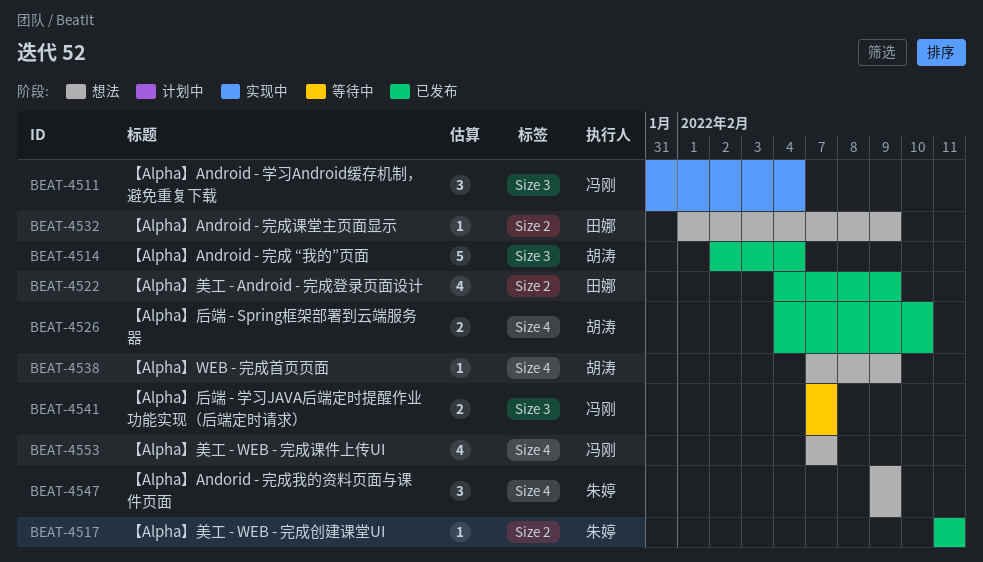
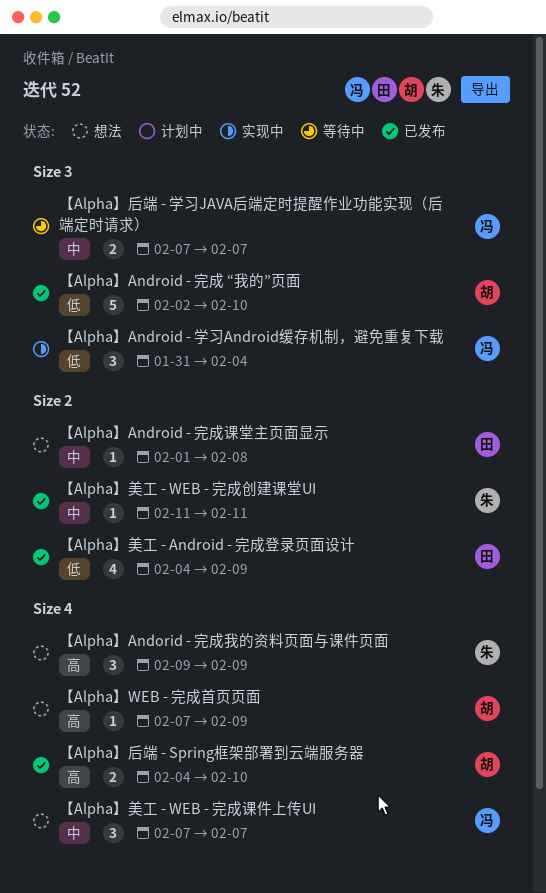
【Alpha】Android - 完成 “我的”页面, due: Feb 4 -> Feb 10
【Alpha】Android - 完成课堂主页面显示, due: Feb 9 -> Feb 8
【Alpha】美工 - WEB - 完成课件上传UI, estimate: 4 -> 3

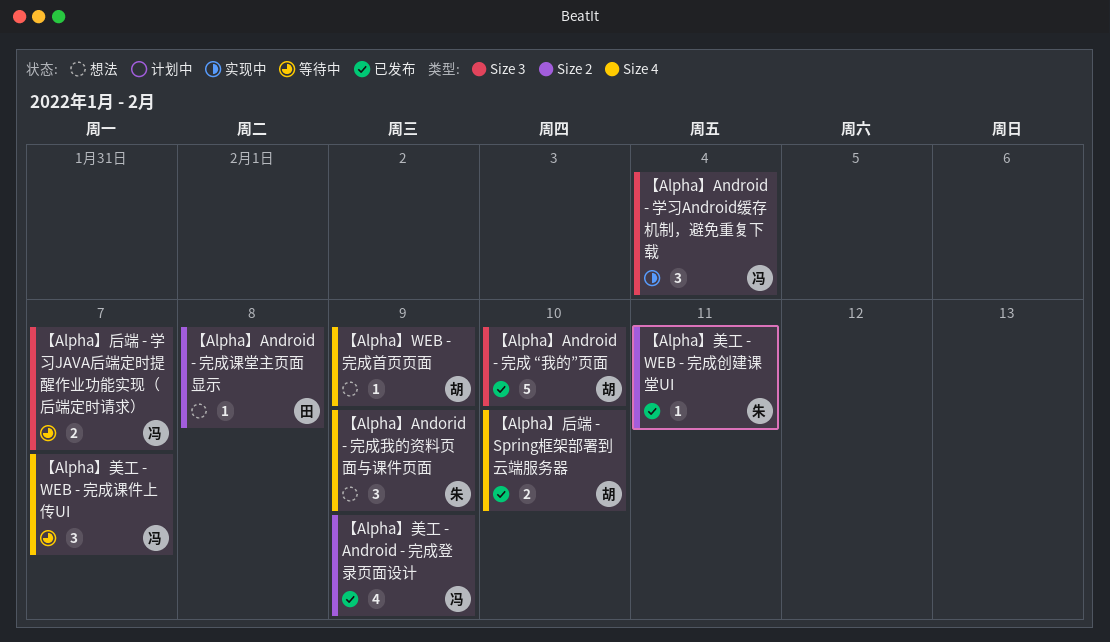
【Alpha】美工 - Android - 完成登录页面设计, owner: 田 -> 冯
【Alpha】美工 - WEB - 完成课件上传UI, status: 想法 -> 等待中

